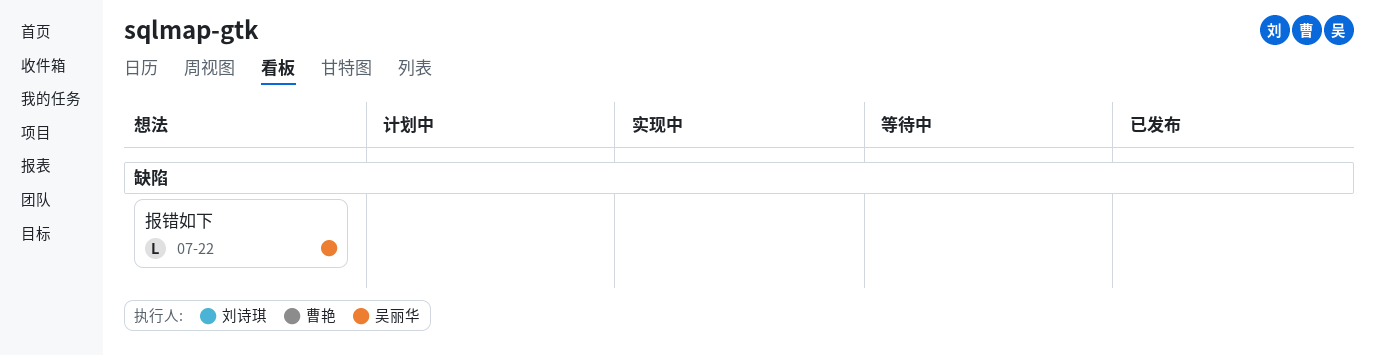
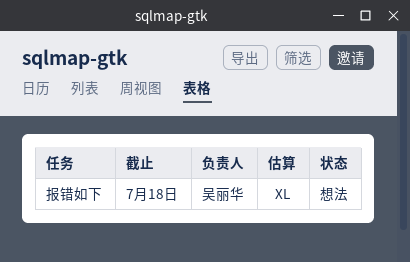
报错如下, estimate: L -> XL
报错如下, due: Jul 22 -> Jul 18

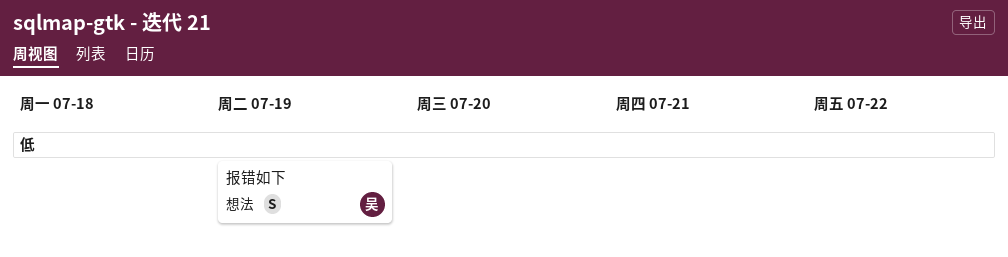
报错如下, estimate: XL -> S
报错如下, due: Jul 18 -> Jul 19

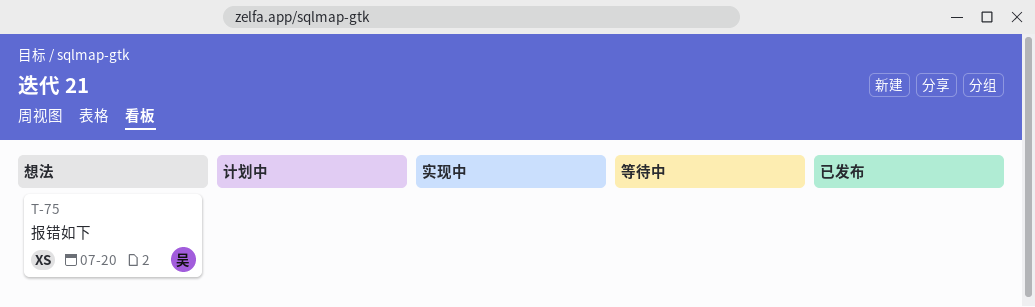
报错如下, estimate: S -> XS
报错如下, due: Jul 19 -> Jul 20

